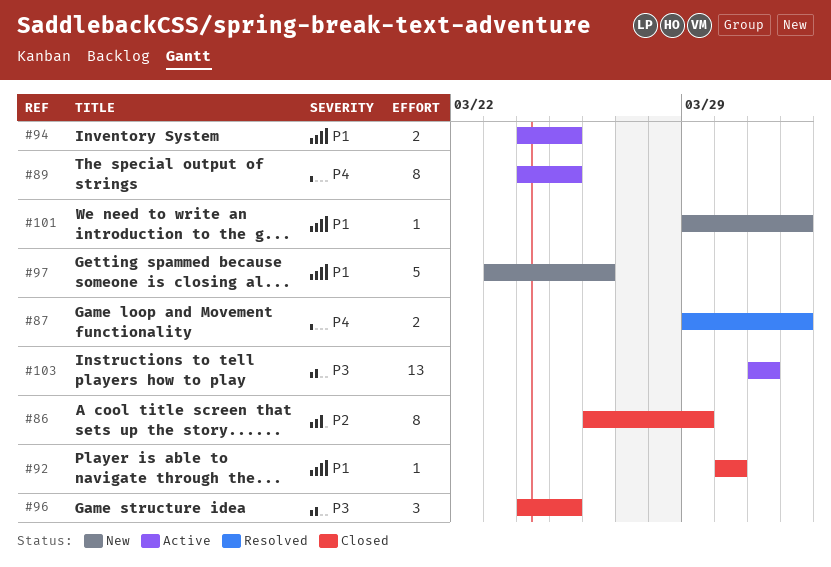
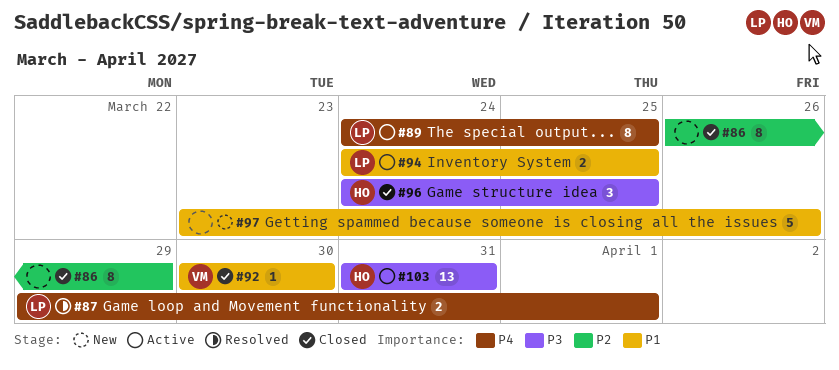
#101: present -> none

